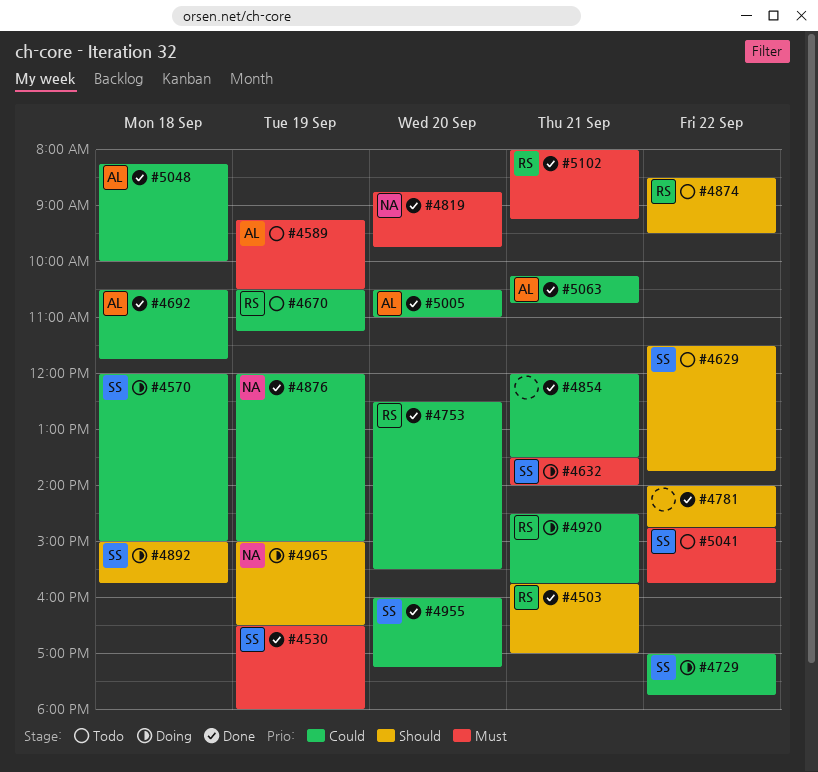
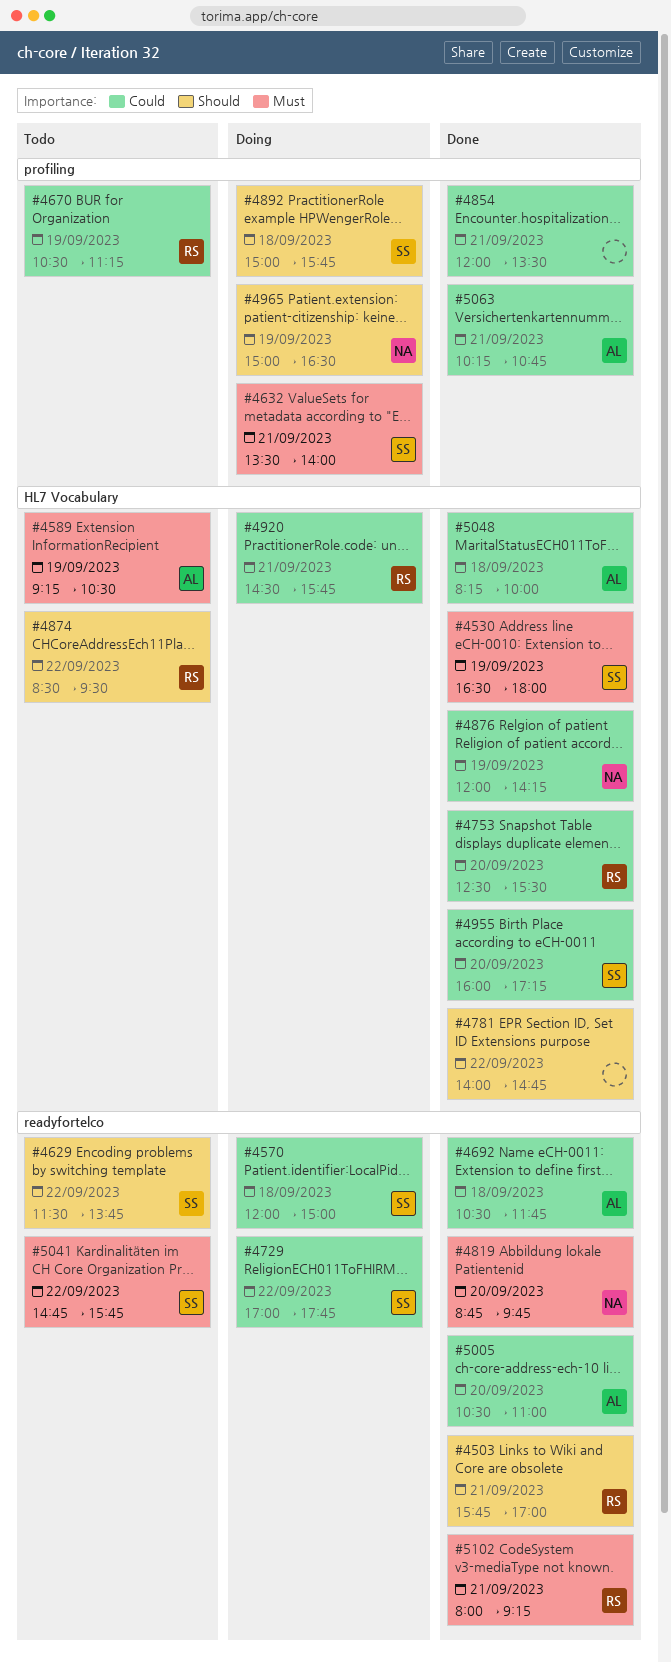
#4876, ends: 15:00 -> 14:15

